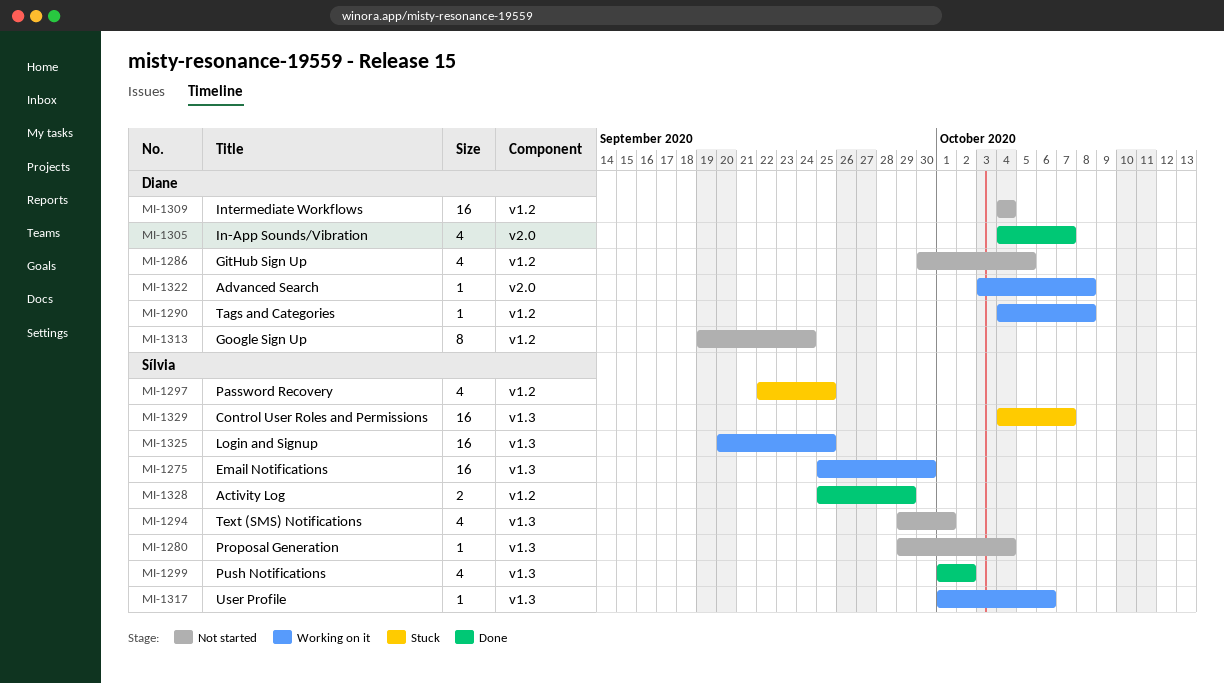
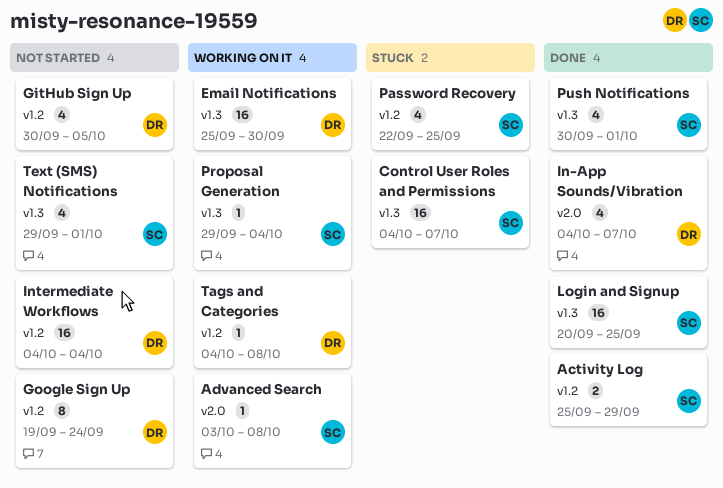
Advanced Search, owner: Diane -> Sílvia
Email Notifications, owner: Sílvia -> Diane
Login and Signup, status: Working on it -> Done
Proposal Generation, status: Not started -> Working on it
Push Notifications, start: Oct 1 -> Sep 30
Push Notifications, due: Oct 2 -> Oct 1
User Profile: present -> none

